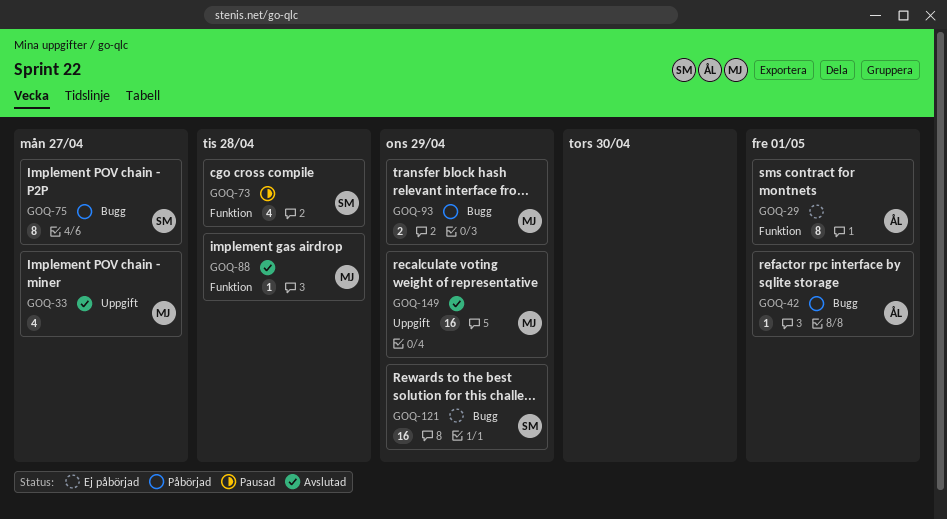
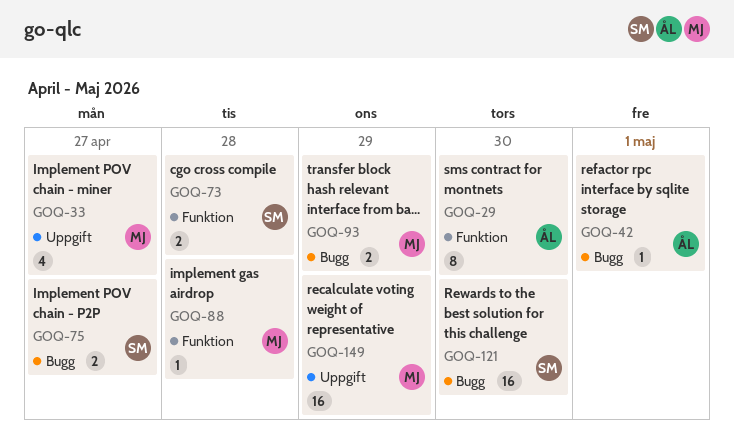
GOQ-29, due: May 1 -> Apr 30
GOQ-73, estimate: 4 -> 2
GOQ-75, estimate: 8 -> 2
GOQ-121, due: Apr 29 -> Apr 30

